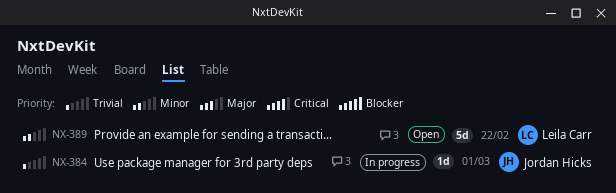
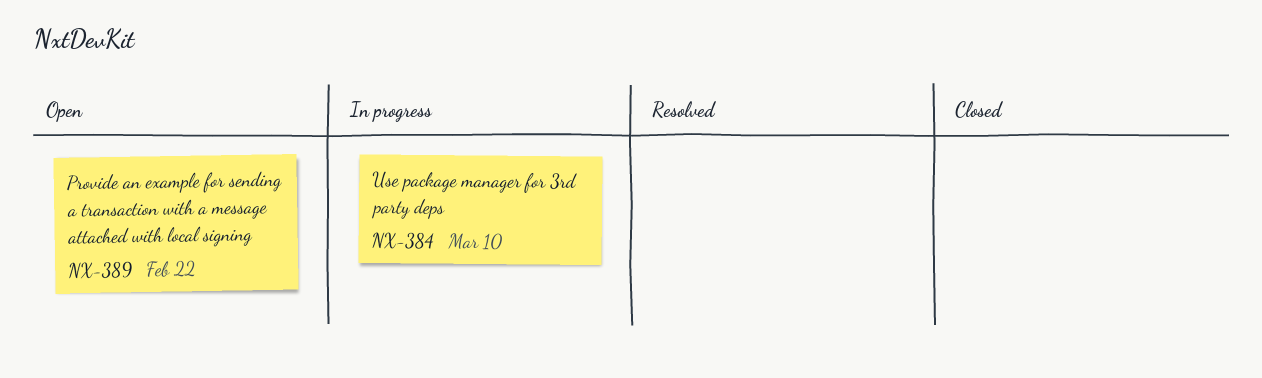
NX-384, due: Mar 1 -> Mar 10

